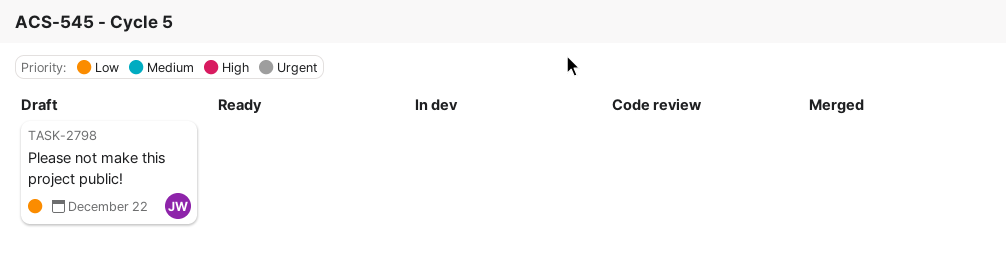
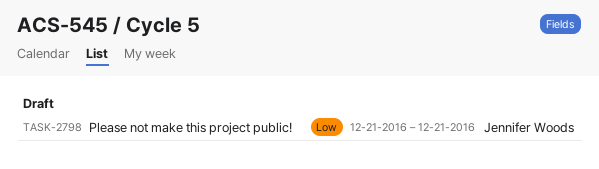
TASK-2798, due: Dec 22 -> Dec 21

